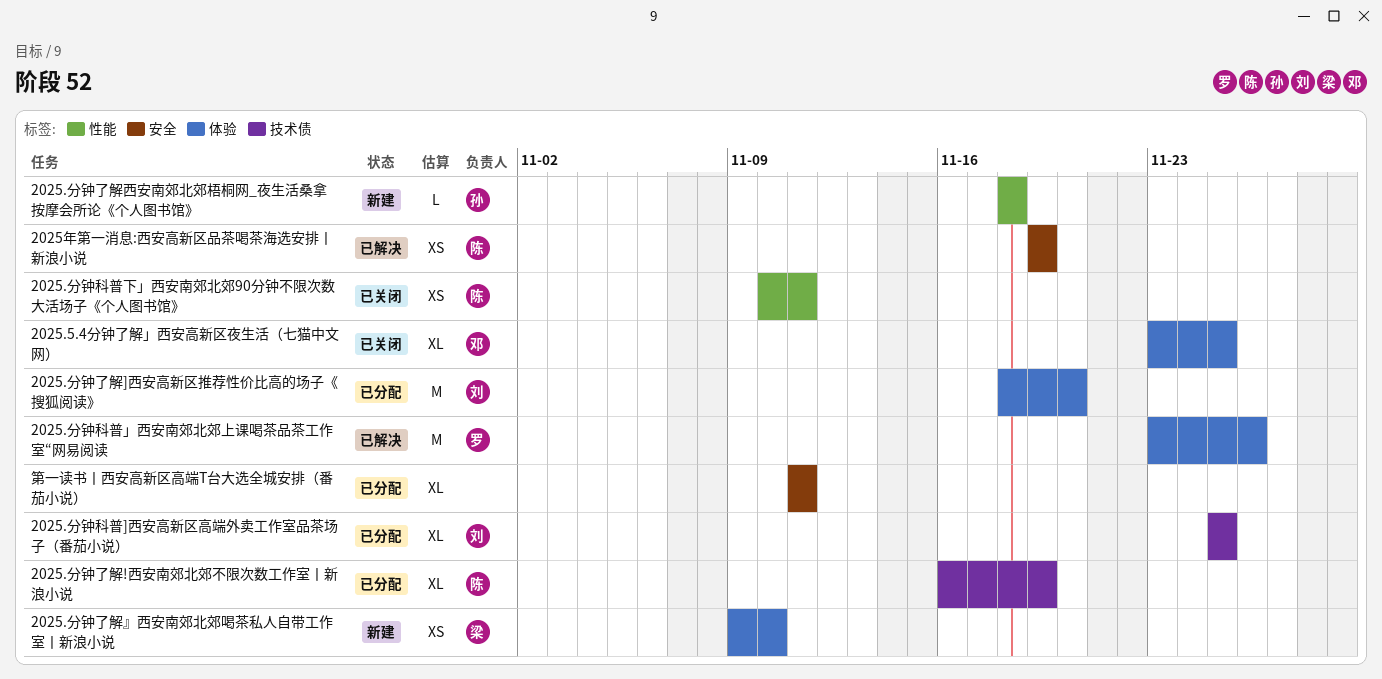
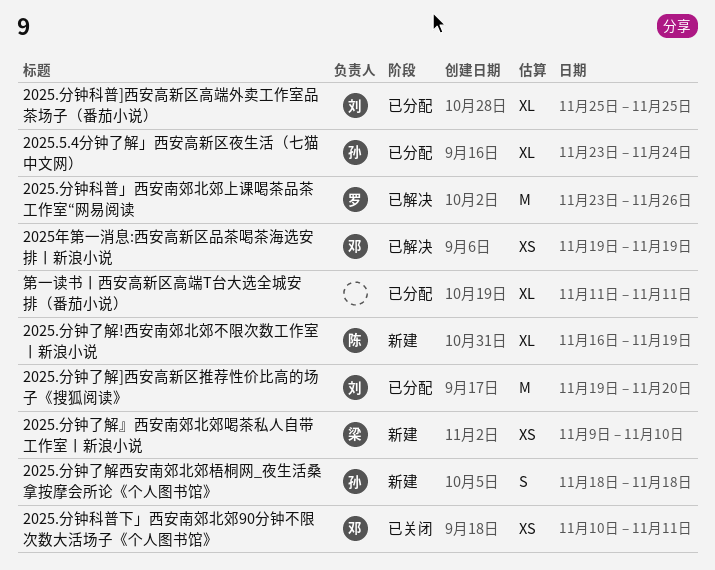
2025.5.4分钟了解」西安高新区夜生活（七猫中文网）, status: 已关闭 -> 已分配
2025.5.4分钟了解」西安高新区夜生活（七猫中文网）, owner: 邓 -> 孙
2025.5.4分钟了解」西安高新区夜生活（七猫中文网）, due: Nov 25 -> Nov 24
2025.分钟了解!西安南郊北郊不限次数工作室丨新浪小说, status: 已分配 -> 新建
2025.分钟了解]西安高新区推荐性价比高的场子《搜狐阅读》, start: Nov 18 -> Nov 19
2025.分钟了解西安南郊北郊梧桐网_夜生活桑拿按摩会所论《个人图书馆》, estimate: L -> S
2025.分钟科普下」西安南郊北郊90分钟不限次数大活场子《个人图书馆》, owner: 陈 -> 邓
2025年第一消息:西安高新区品茶喝茶海选安排丨新浪小说, owner: 陈 -> 邓

